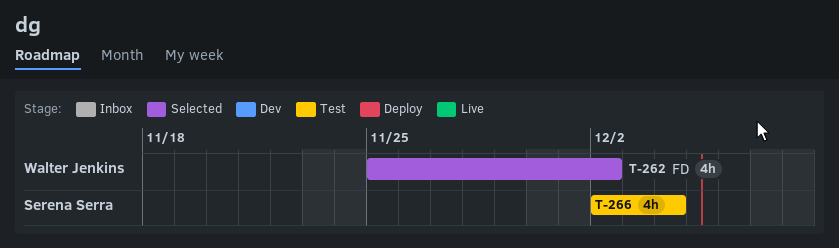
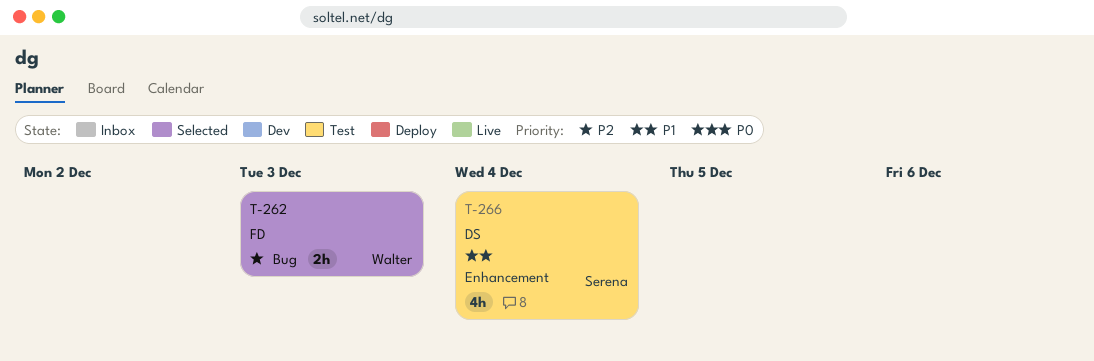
T-262, estimate: 4h -> 2h
T-262, due: Dec 2 -> Dec 3

